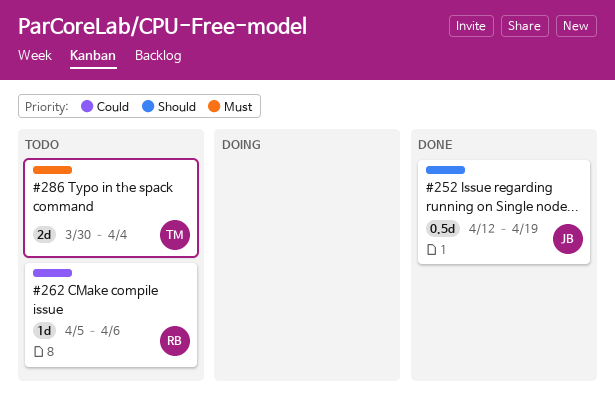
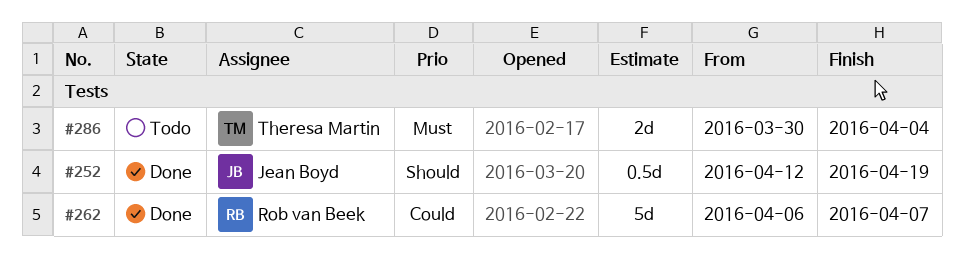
#262, status: Todo -> Done
#262, estimate: 1d -> 5d
#262, start: Apr 5 -> Apr 6
#262, due: Apr 6 -> Apr 7

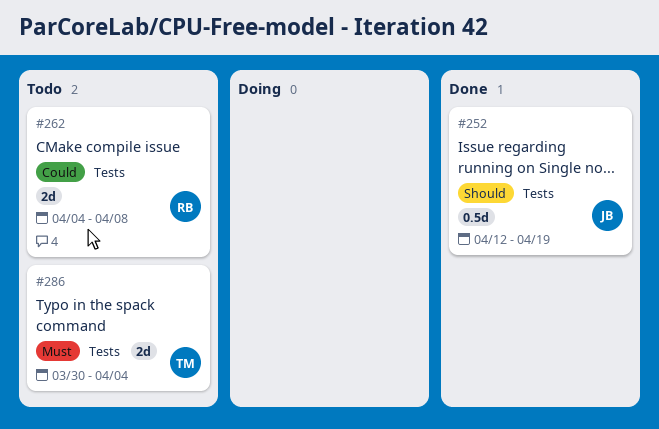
#262, status: Done -> Todo
#262, estimate: 5d -> 2d
#262, start: Apr 6 -> Apr 4
#262, due: Apr 7 -> Apr 8

